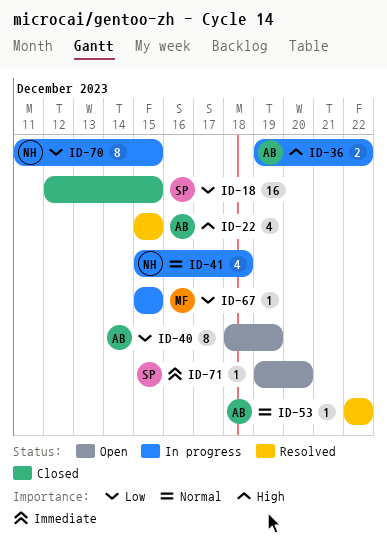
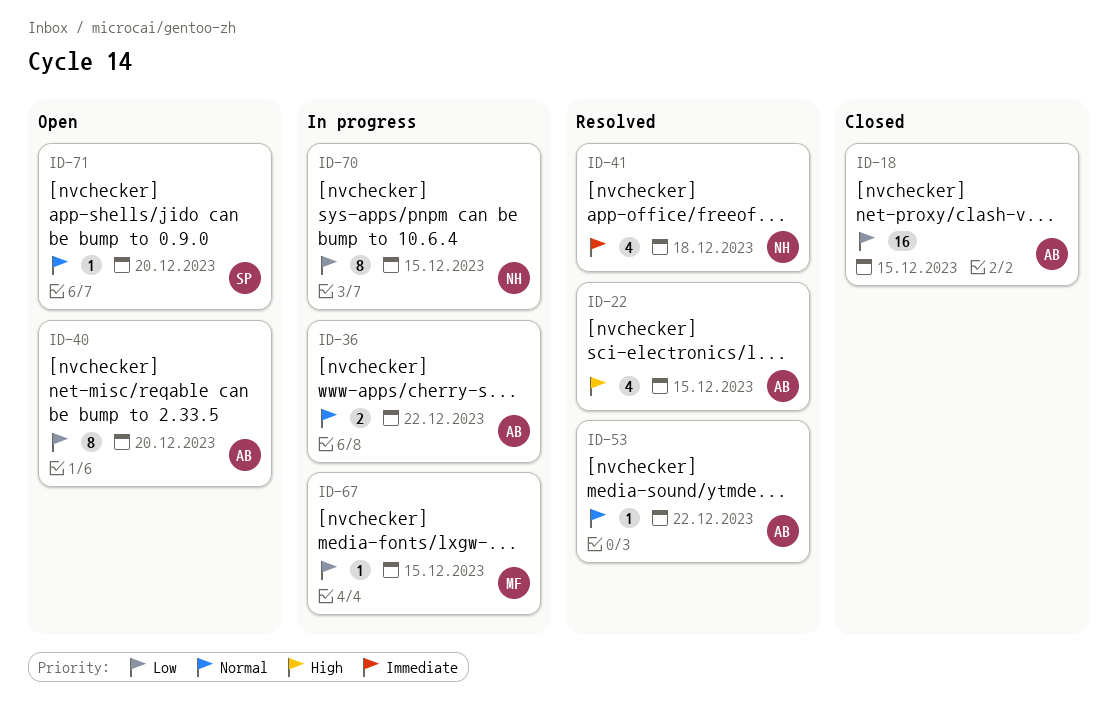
ID-18, owner: SP -> AB
ID-36, priority: High -> Normal
ID-40, due: Dec 19 -> Dec 20
ID-41, status: In progress -> Resolved
ID-41, priority: Normal -> Immediate
ID-71, priority: Immediate -> Normal

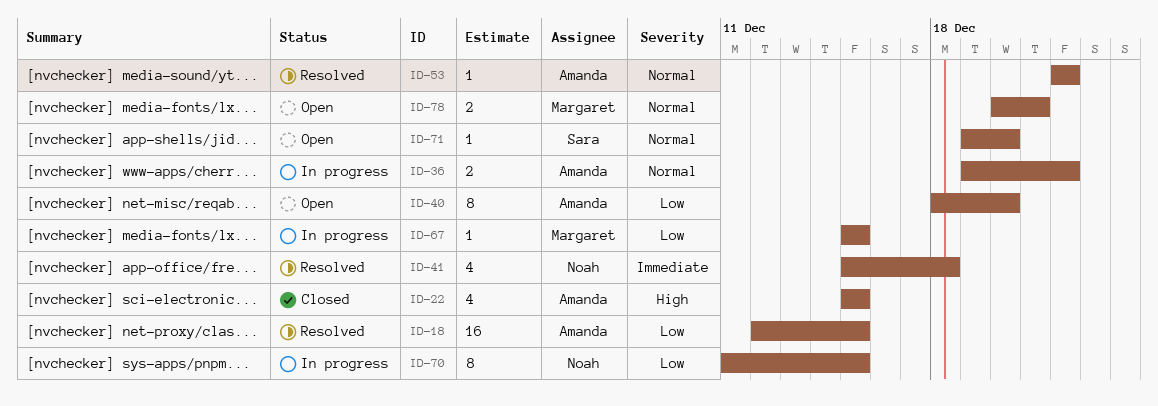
ID-18, status: Closed -> Resolved
ID-22, status: Resolved -> Closed
ID-78: none -> present

